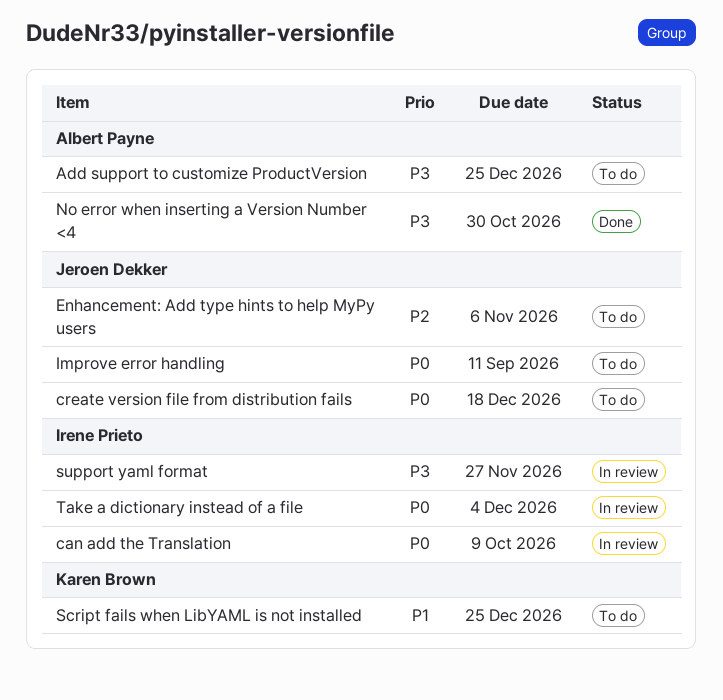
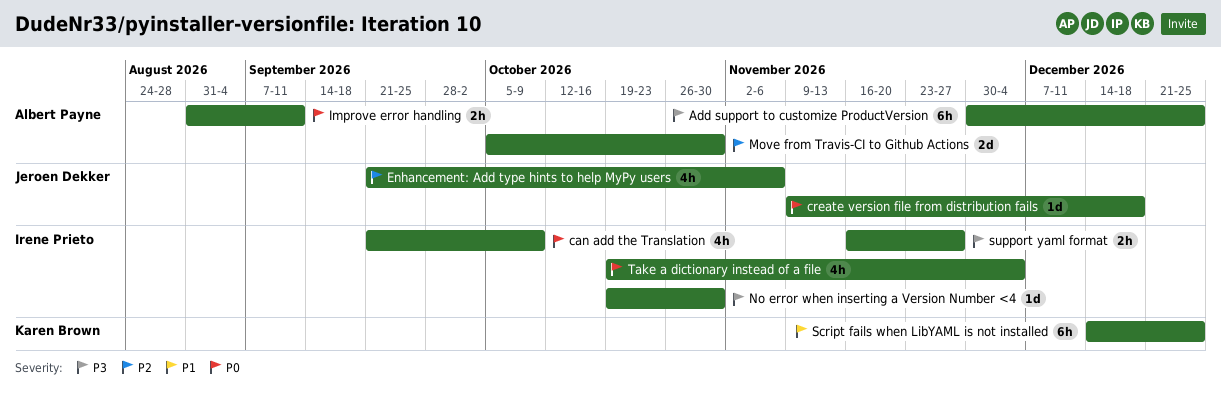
Improve error handling, owner: Jeroen Dekker -> Albert Payne
Move from Travis-CI to Github Actions: none -> present
No error when inserting a Version Number <4, owner: Albert Payne -> Irene Prieto

